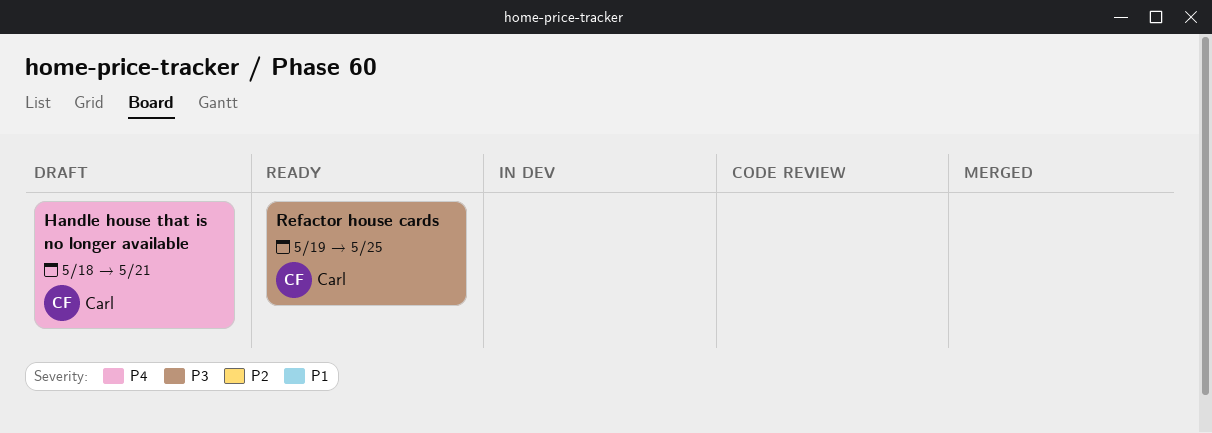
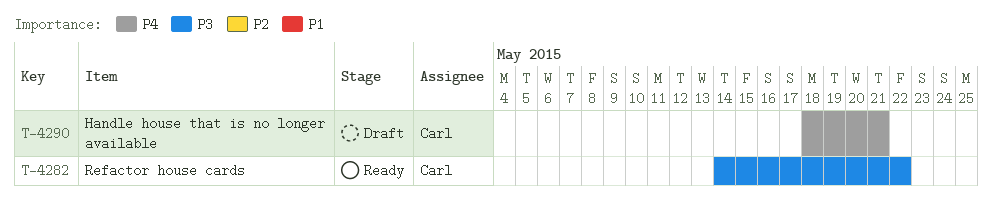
Refactor house cards, start: May 19 -> May 14
Refactor house cards, due: May 25 -> May 22

